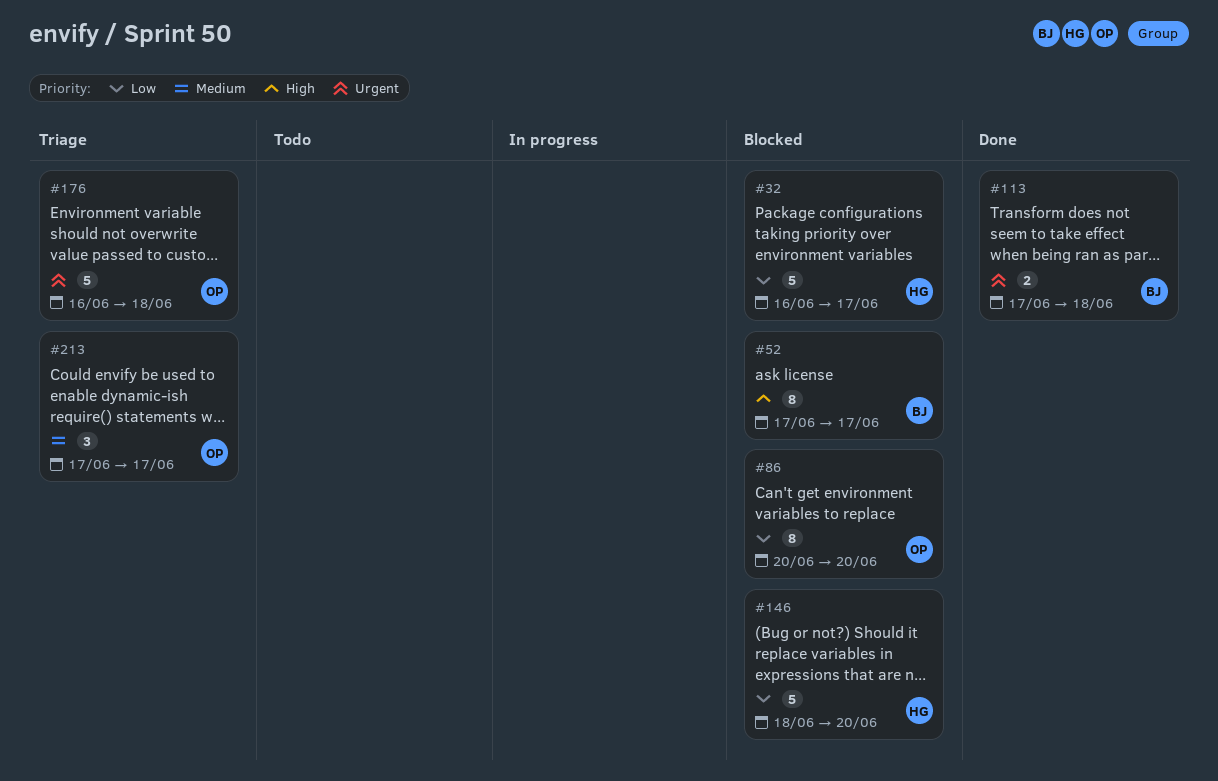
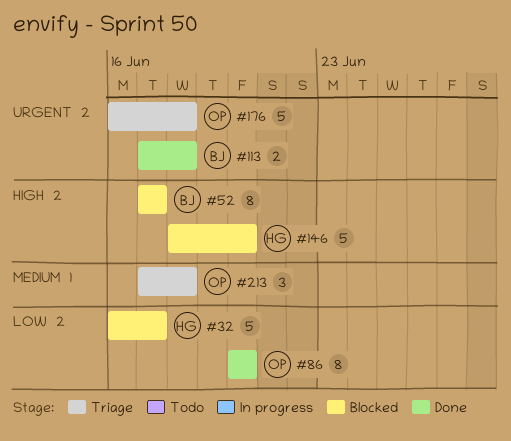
#86, status: Blocked -> Done
#146, priority: Low -> High
#213, due: Jun 17 -> Jun 18

